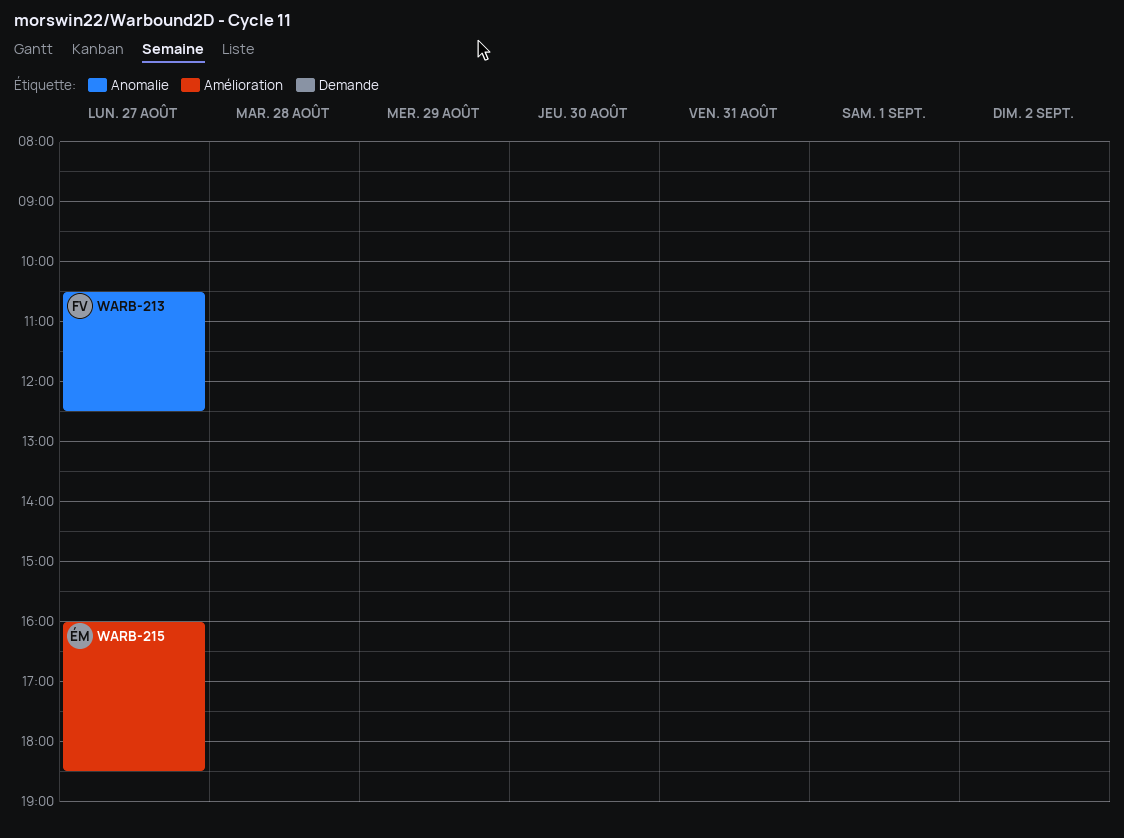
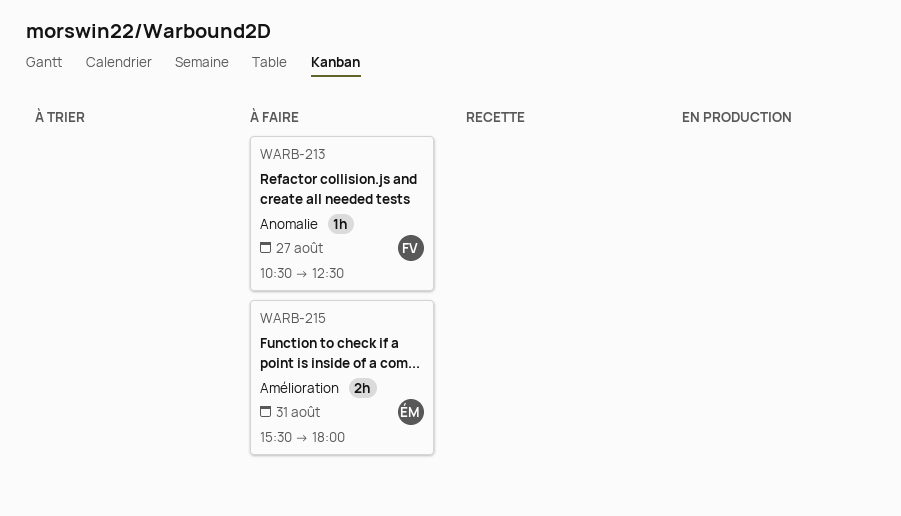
WARB-215, day: Aug 27 -> Aug 31
WARB-215, begins: 16:00 -> 15:30
WARB-215, ends: 18:30 -> 18:00

